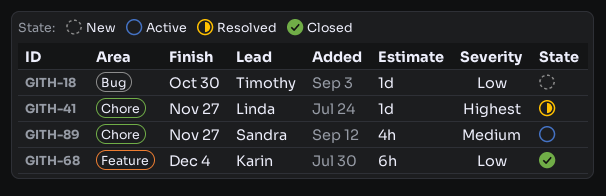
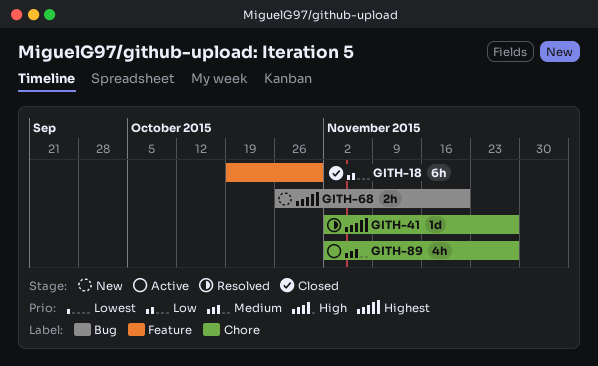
GITH-18, status: New -> Closed
GITH-18, label: Bug -> Feature
GITH-18, estimate: 1d -> 6h
GITH-68, status: Closed -> New
GITH-68, priority: Low -> Highest
GITH-68, label: Feature -> Bug
GITH-68, estimate: 6h -> 2h
GITH-68, due: Dec 4 -> Nov 20

